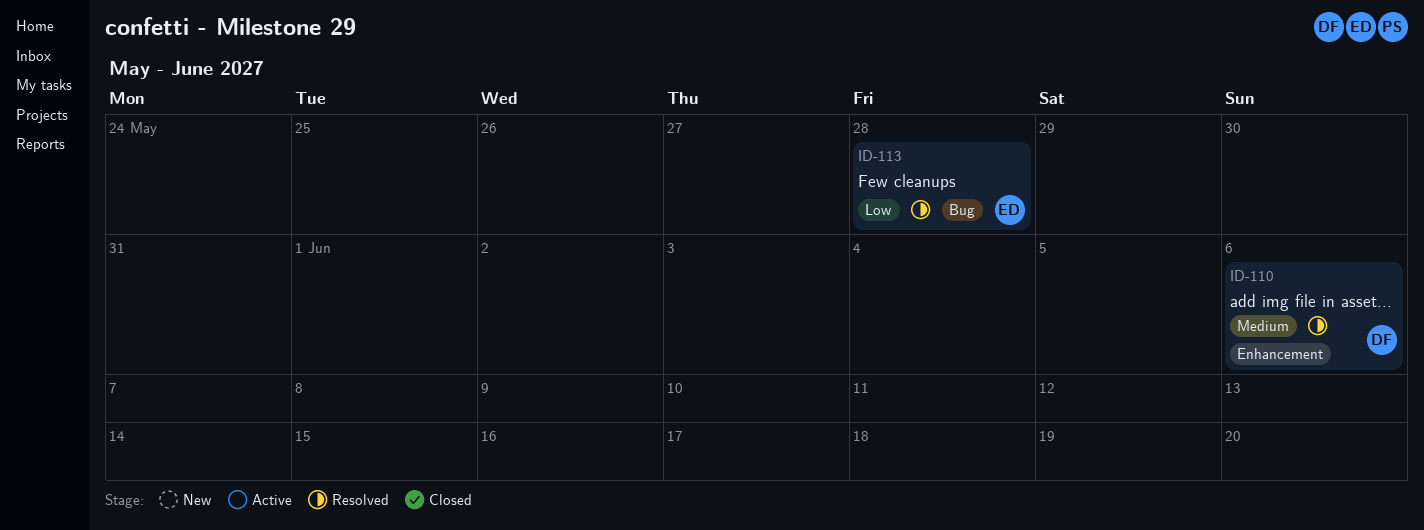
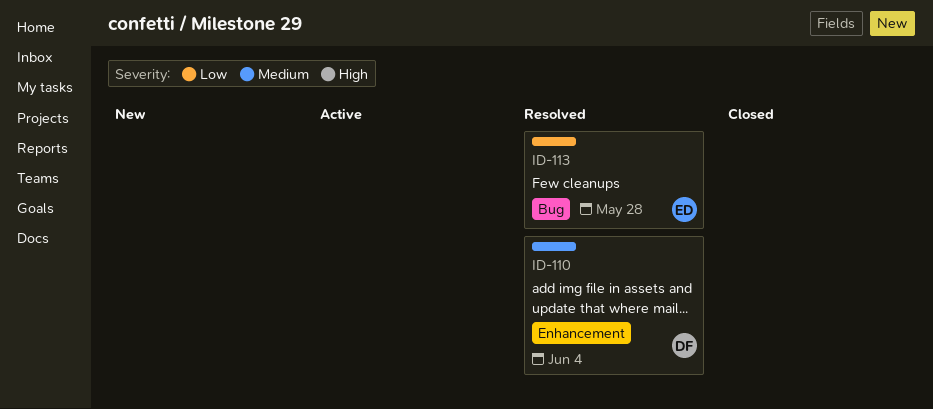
ID-110, due: Jun 6 -> Jun 4

